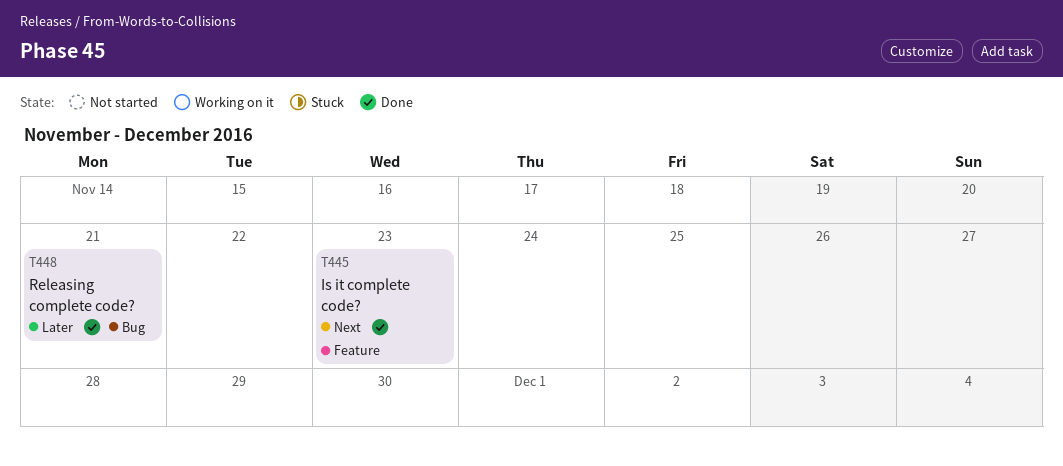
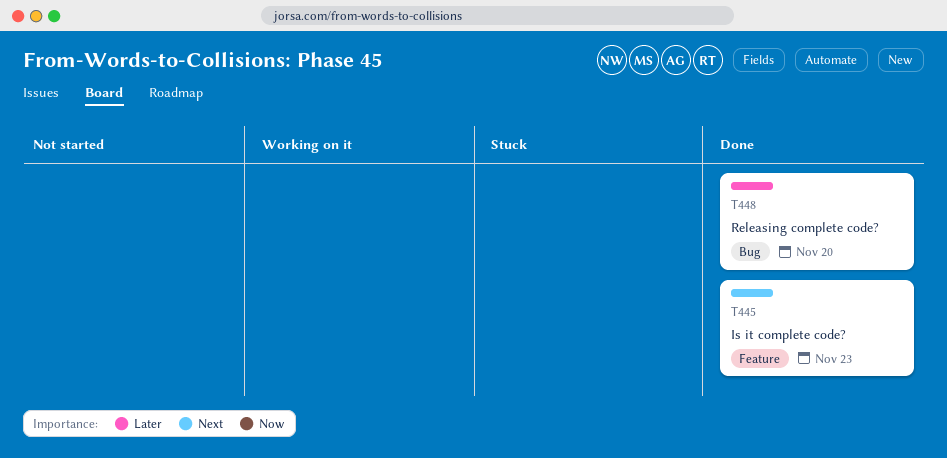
T448, due: Nov 21 -> Nov 20

